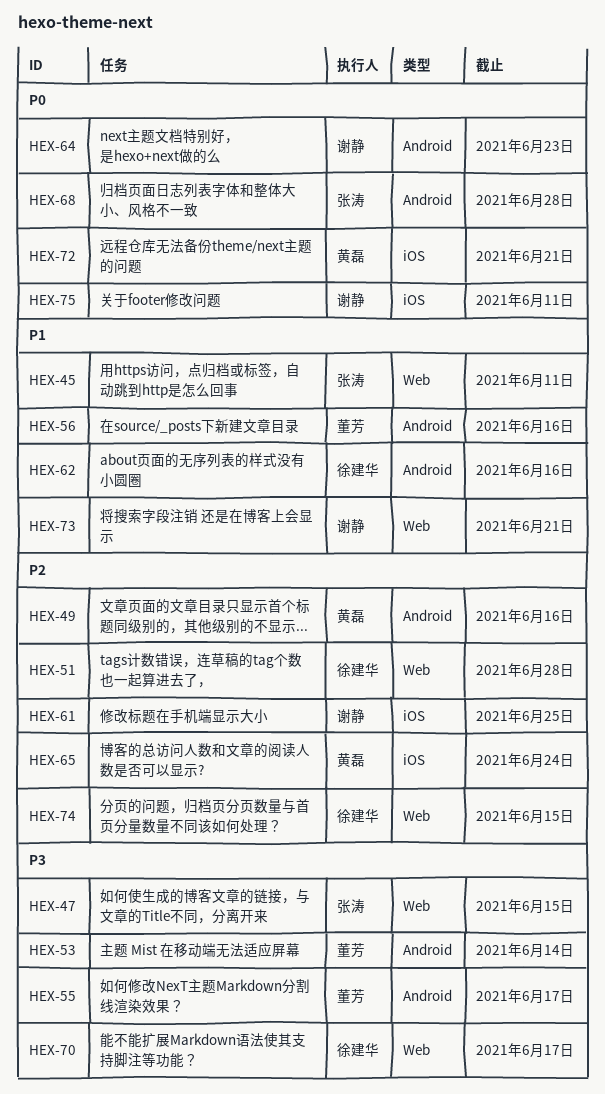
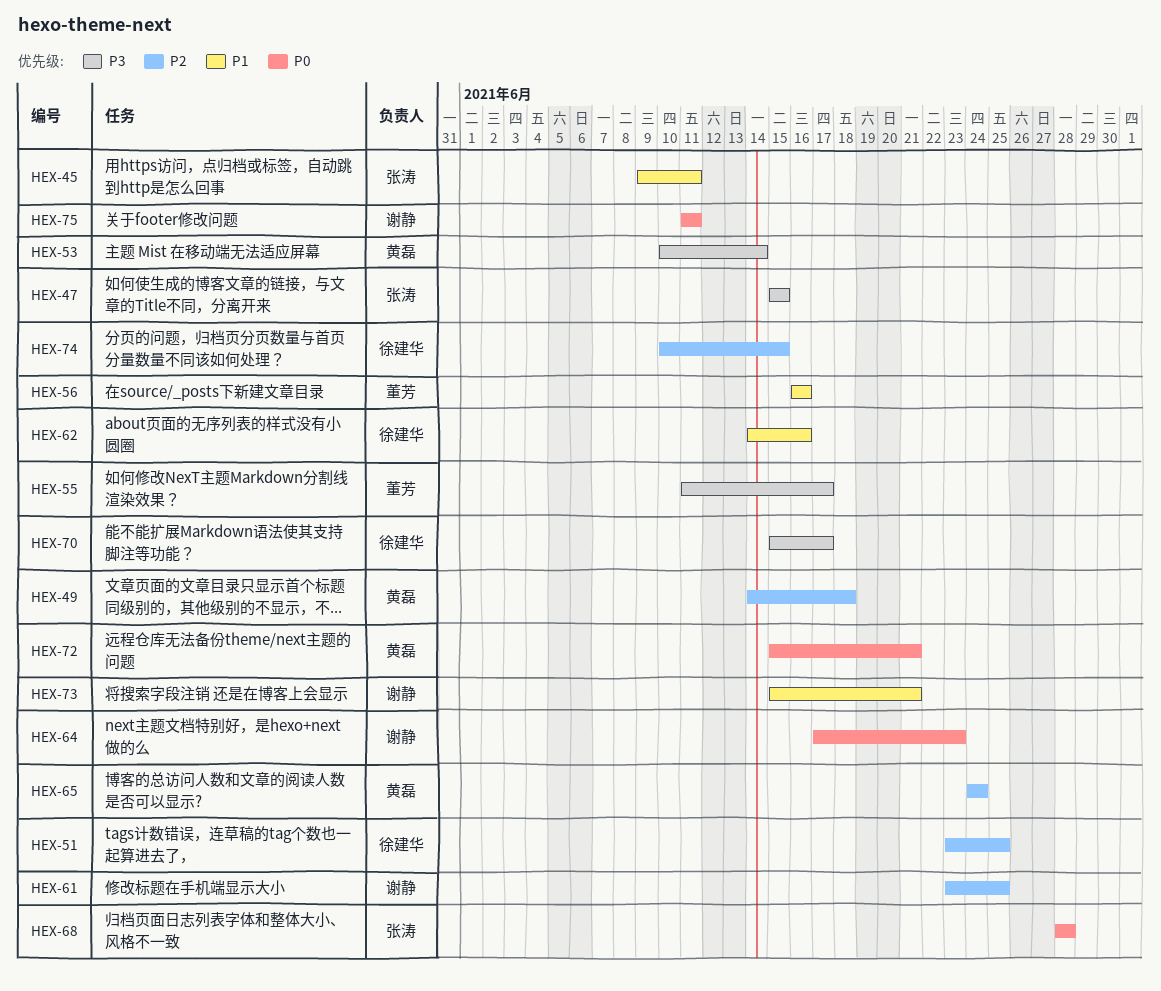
HEX-49, due: Jun 16 -> Jun 18
HEX-51, due: Jun 28 -> Jun 25
HEX-53, owner: 董芳 -> 黄磊

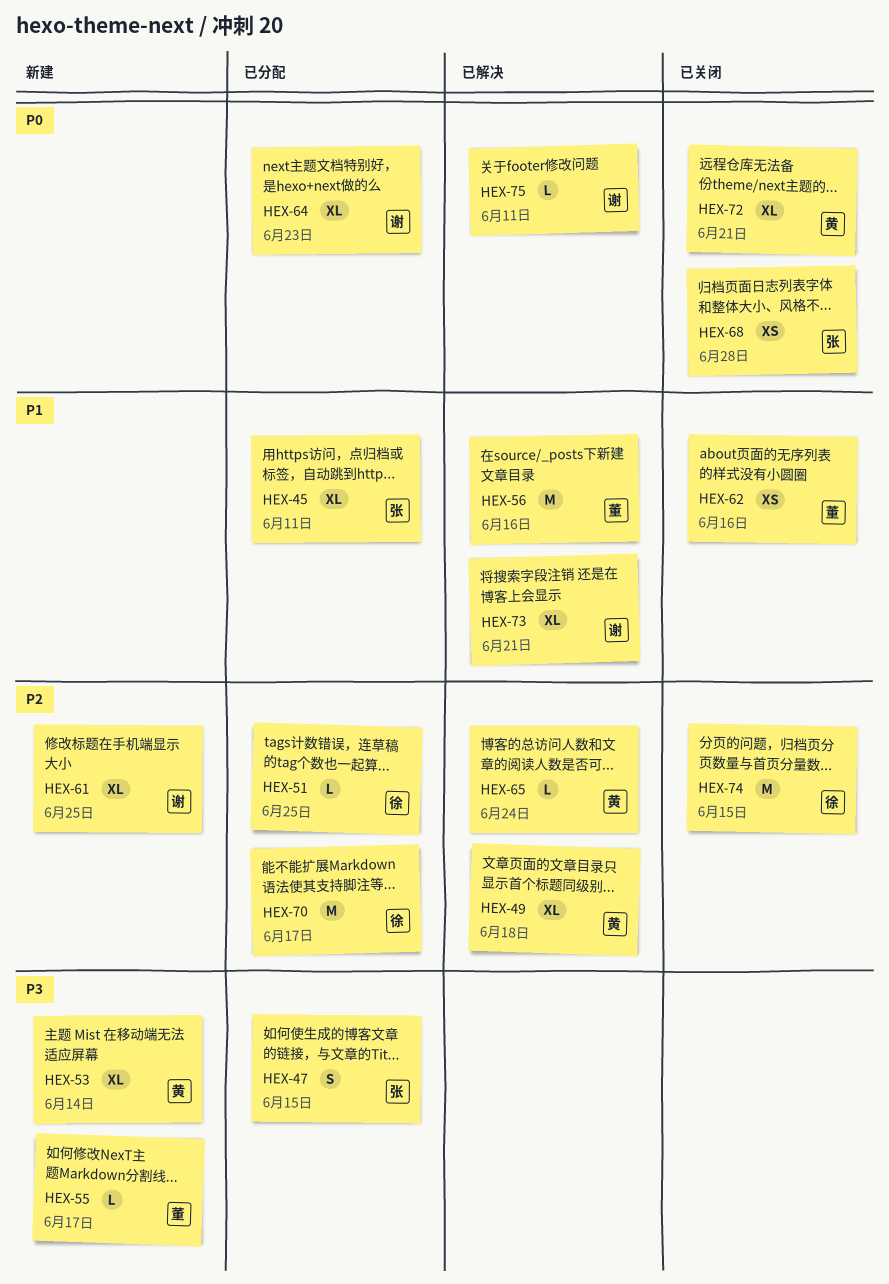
HEX-62, owner: 徐建华 -> 董芳
HEX-70, priority: P3 -> P2

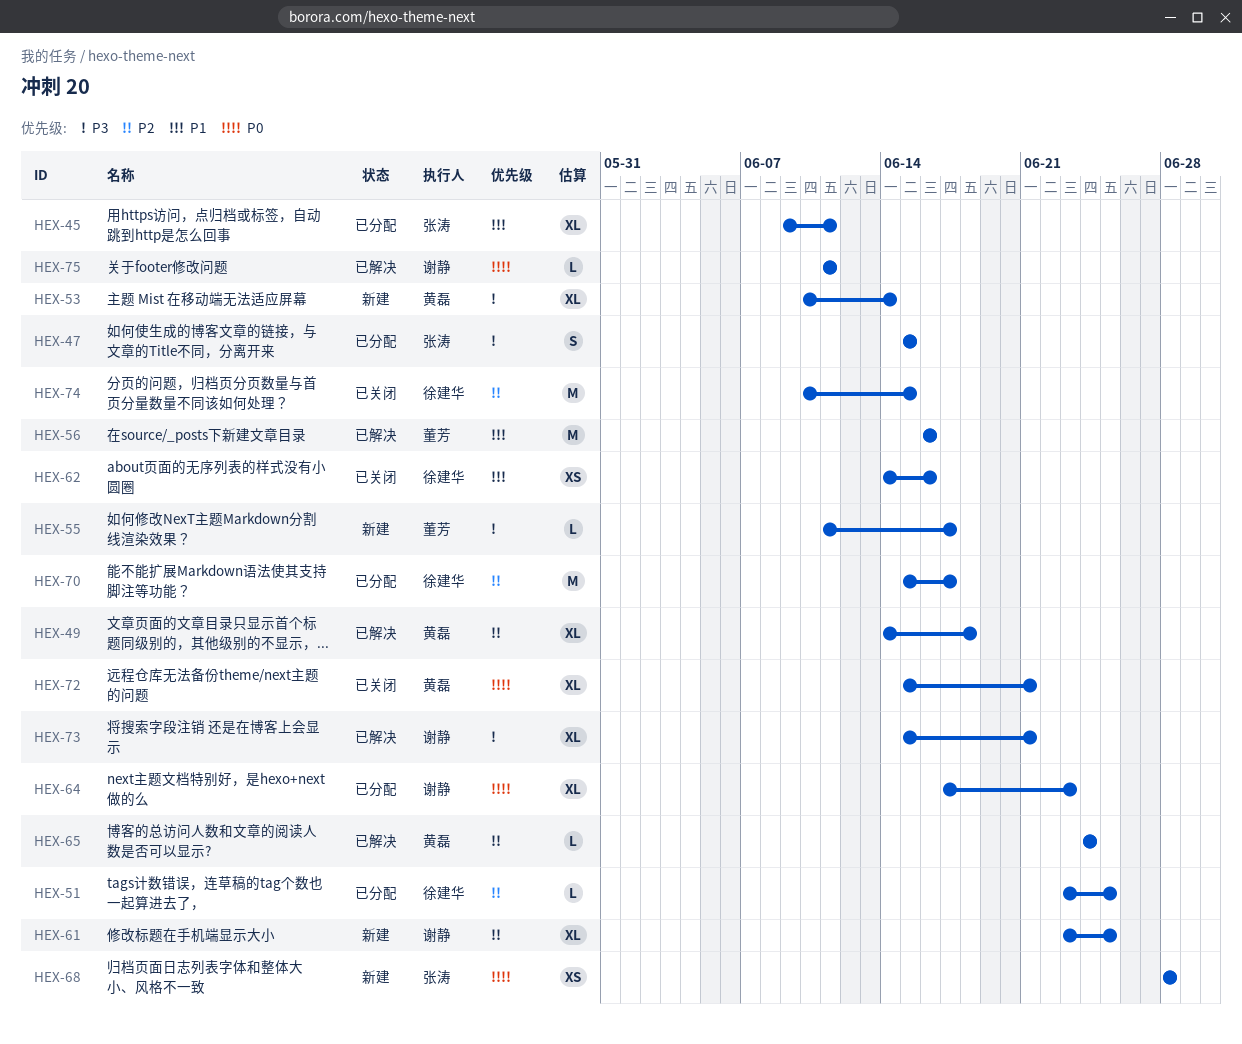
HEX-62, owner: 董芳 -> 徐建华
HEX-68, status: 已关闭 -> 新建
HEX-73, priority: P1 -> P3

